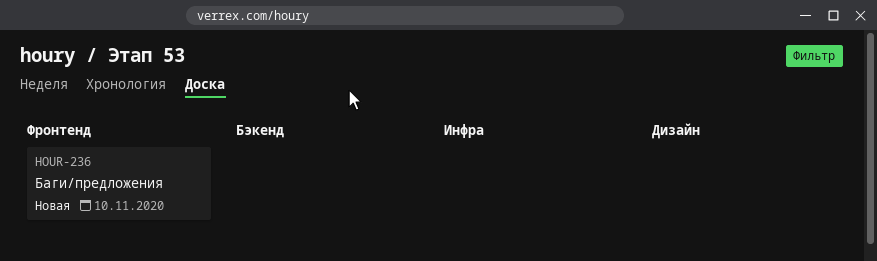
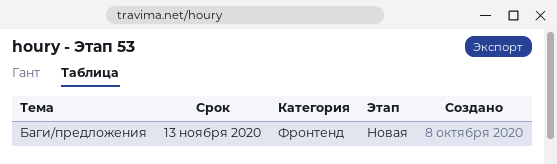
Баги/предложения, due: Nov 10 -> Nov 13

